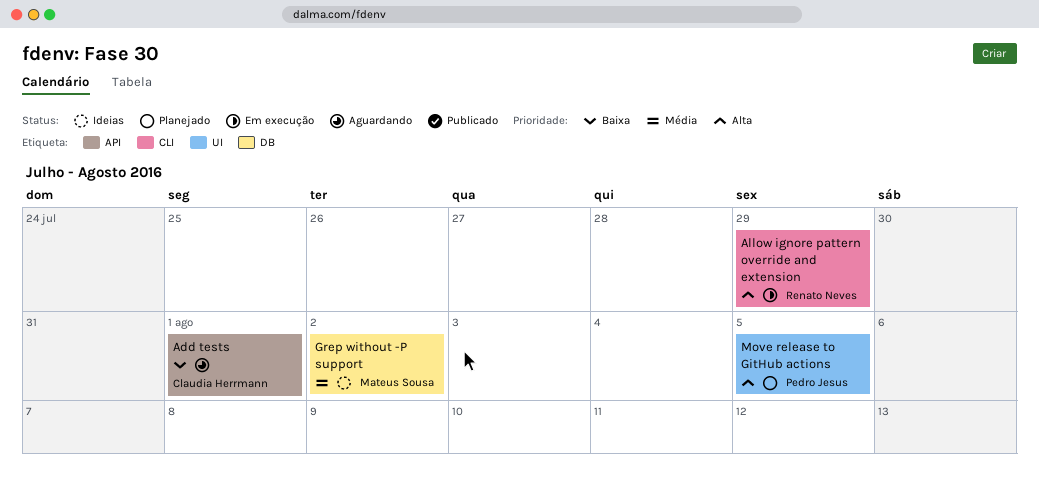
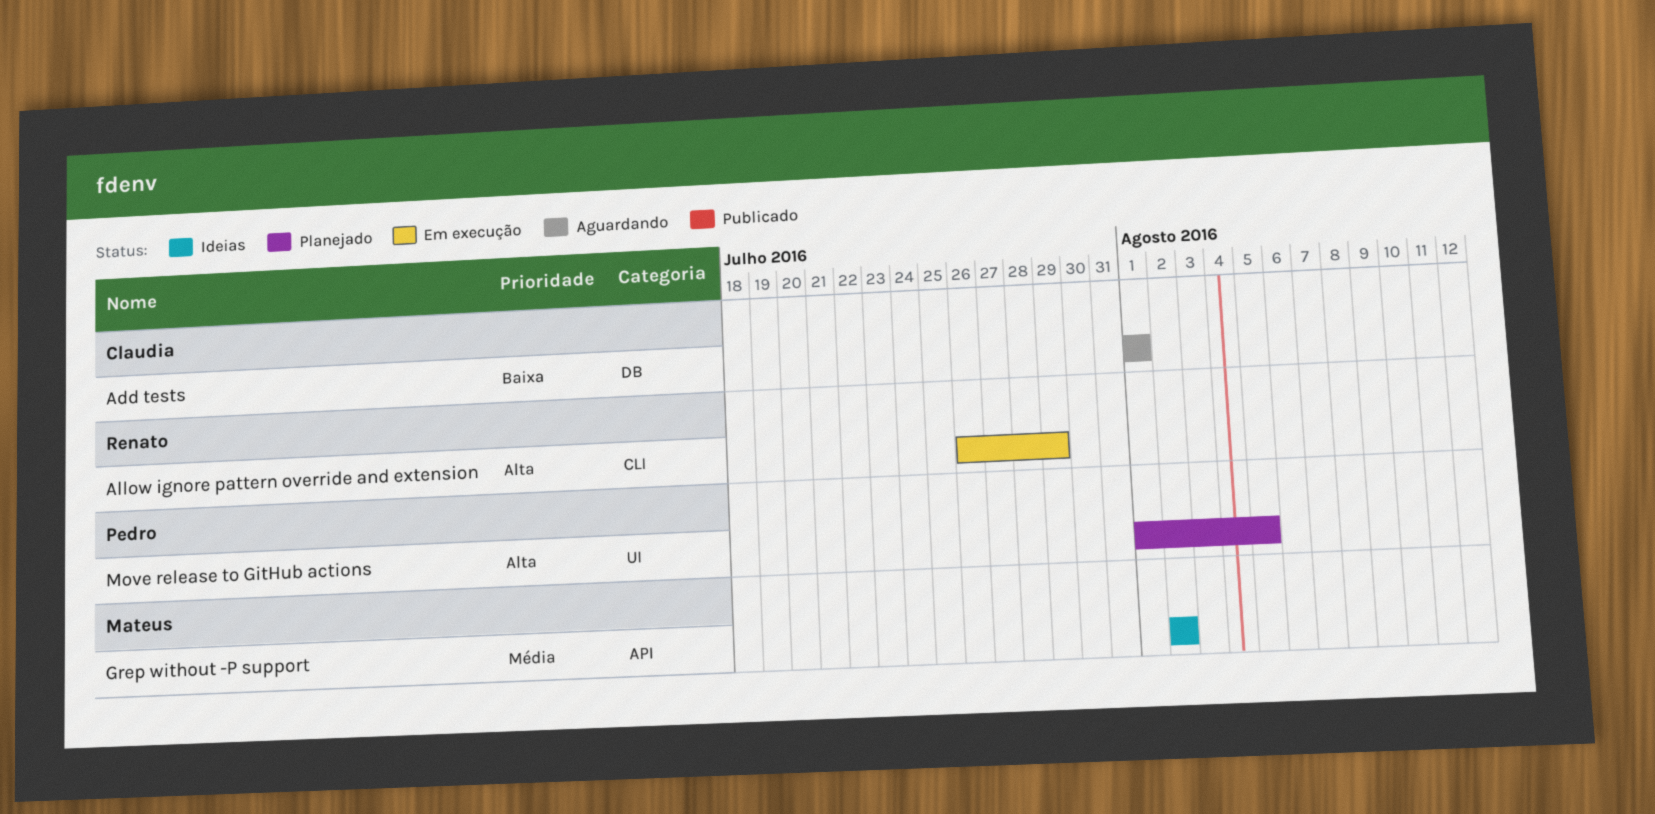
Add tests, label: API -> DB
Grep without -P support, label: DB -> API

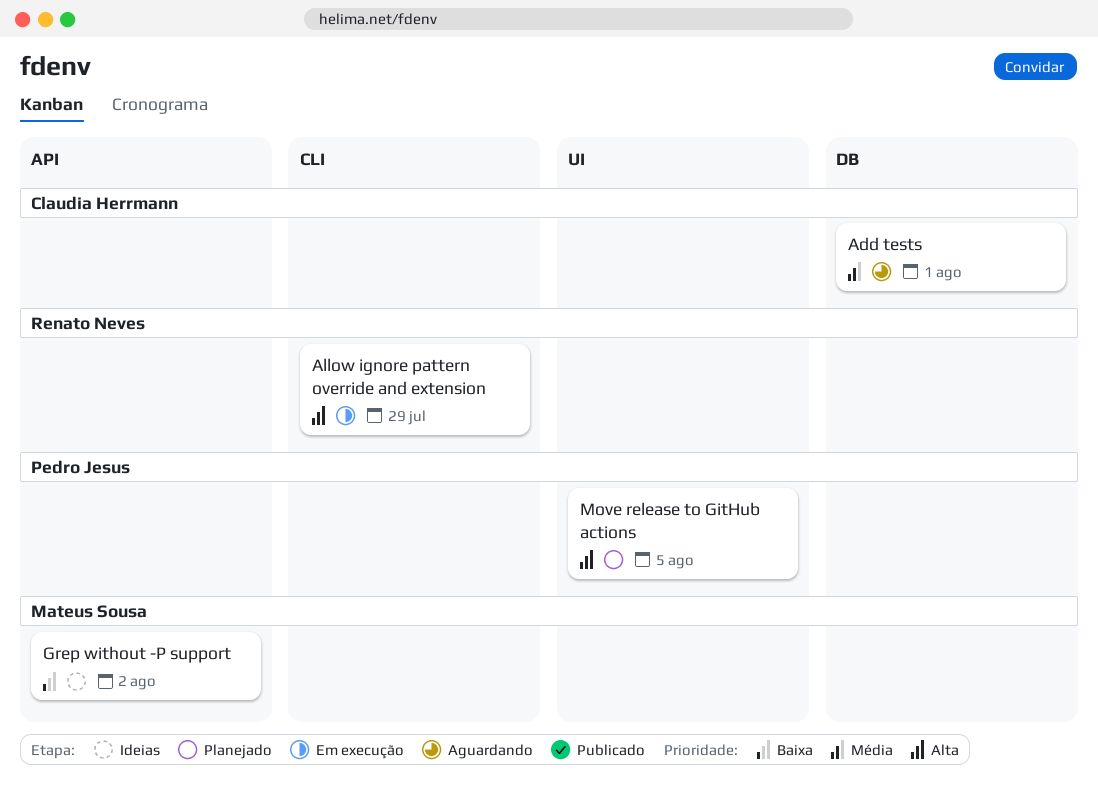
Add tests, priority: Baixa -> Média
Grep without -P support, priority: Média -> Baixa

